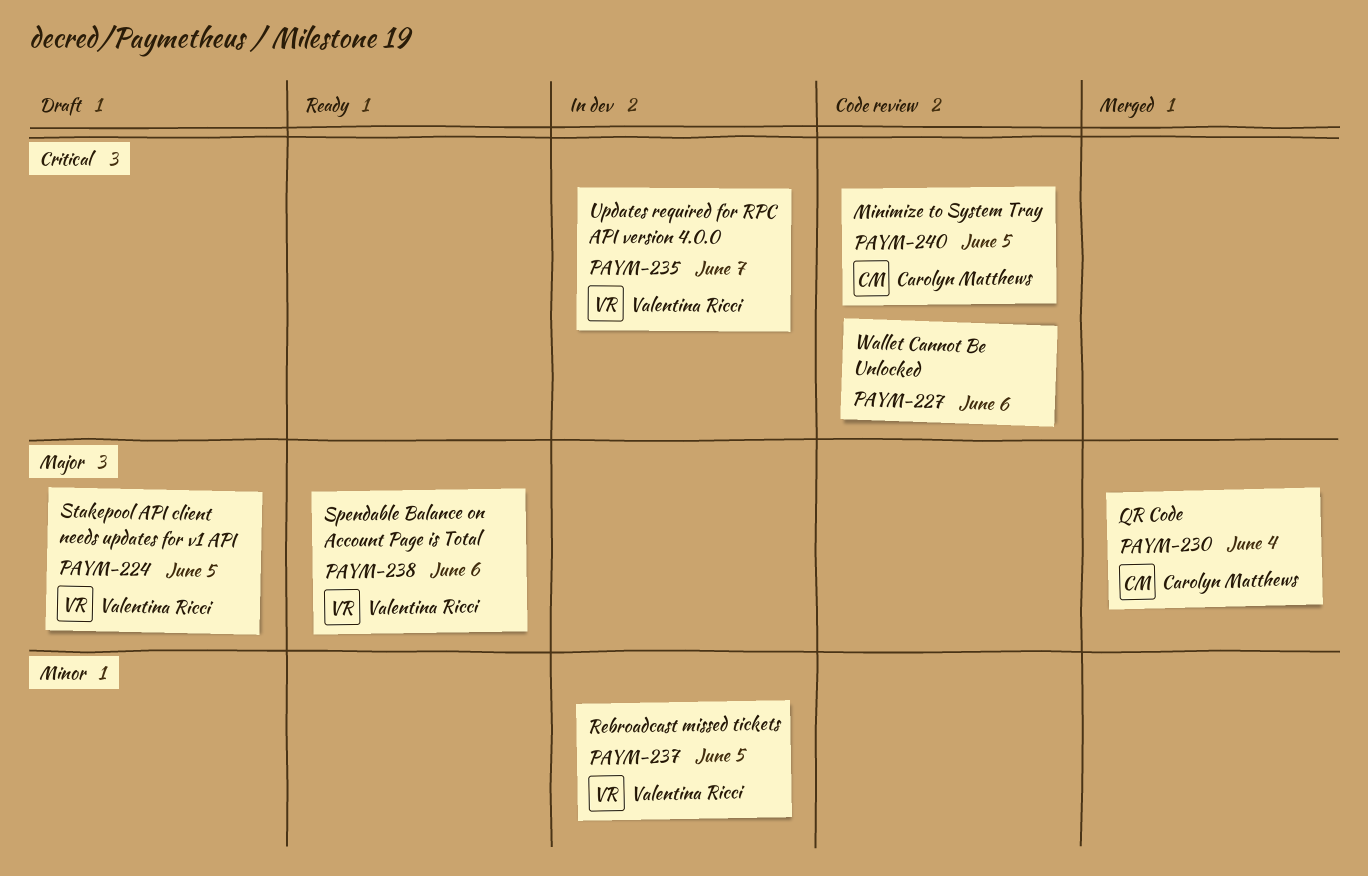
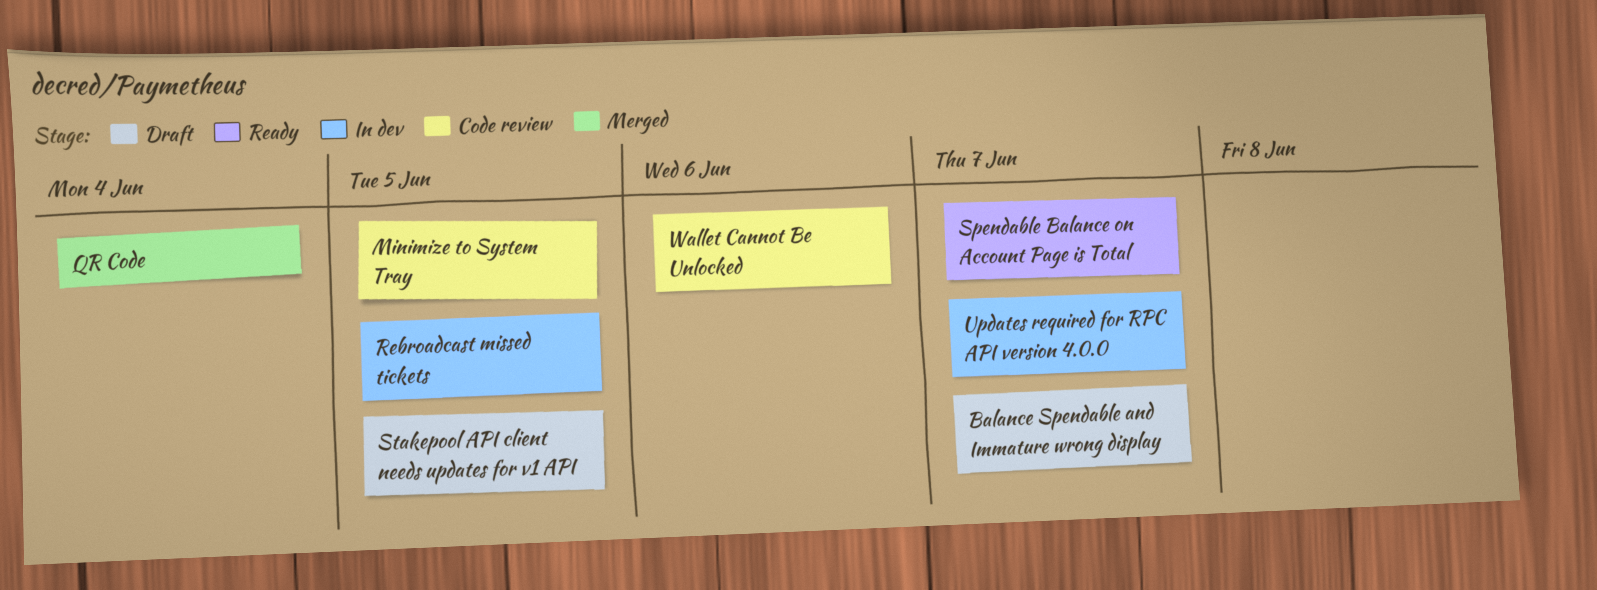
Balance Spendable and Immature wrong display: none -> present
Spendable Balance on Account Page is Total, due: Jun 6 -> Jun 7

